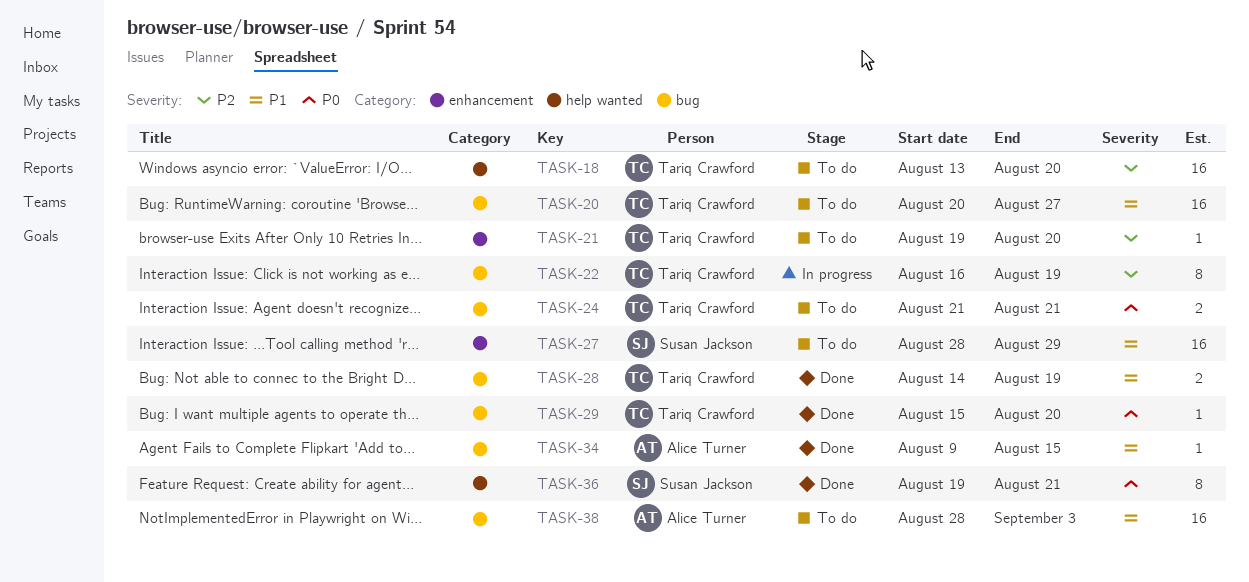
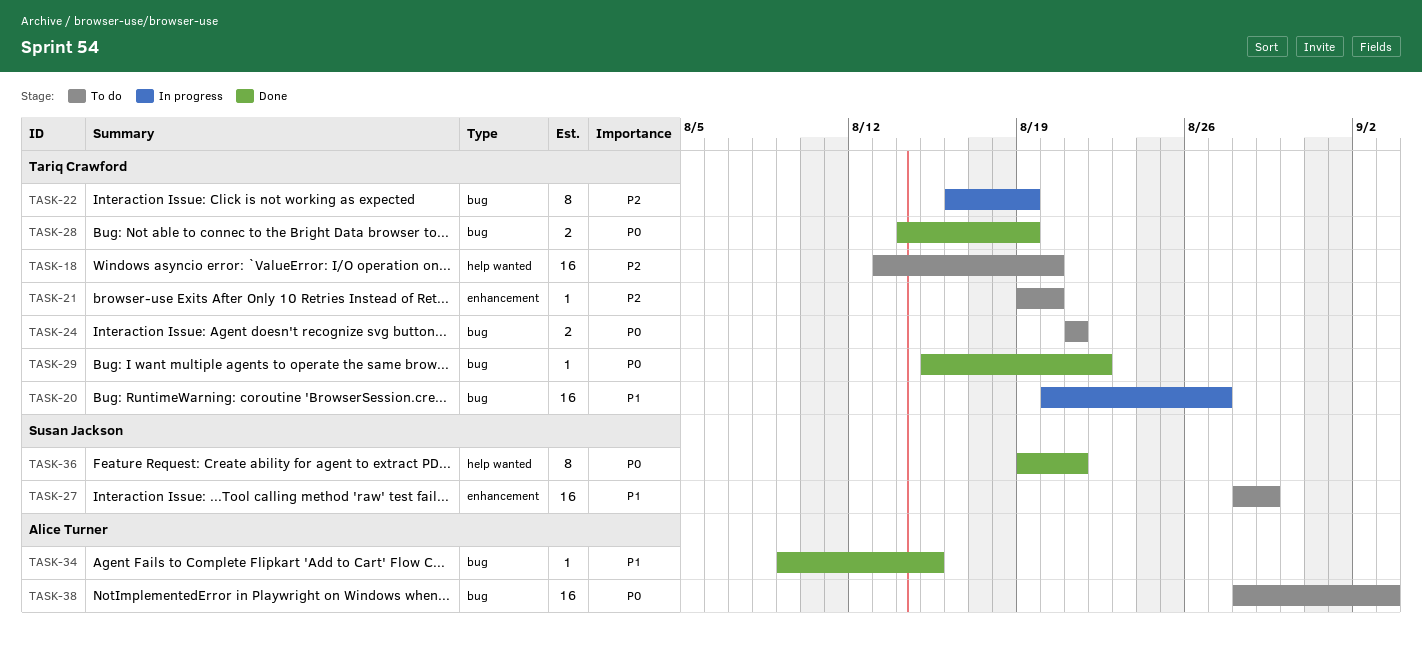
TASK-20, status: To do -> In progress
TASK-28, priority: P1 -> P0
TASK-29, due: Aug 20 -> Aug 22
TASK-38, priority: P1 -> P0

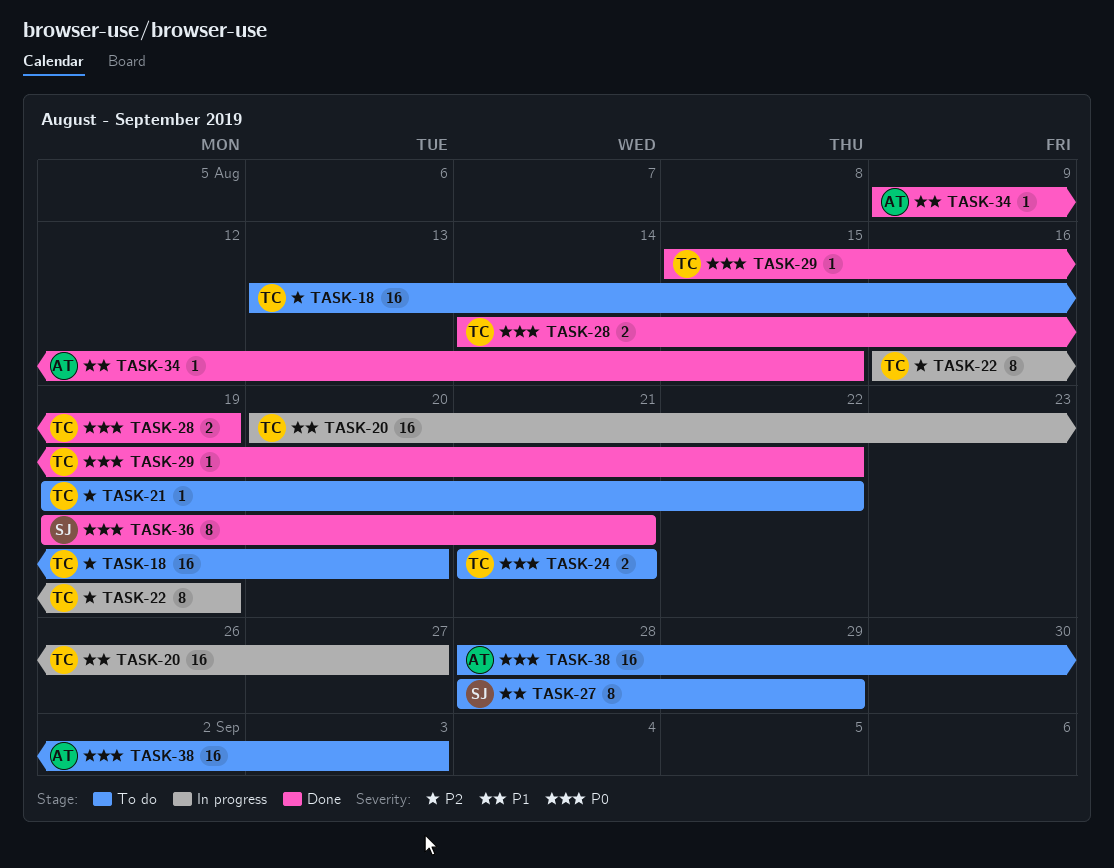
TASK-21, due: Aug 20 -> Aug 22
TASK-27, estimate: 16 -> 8

